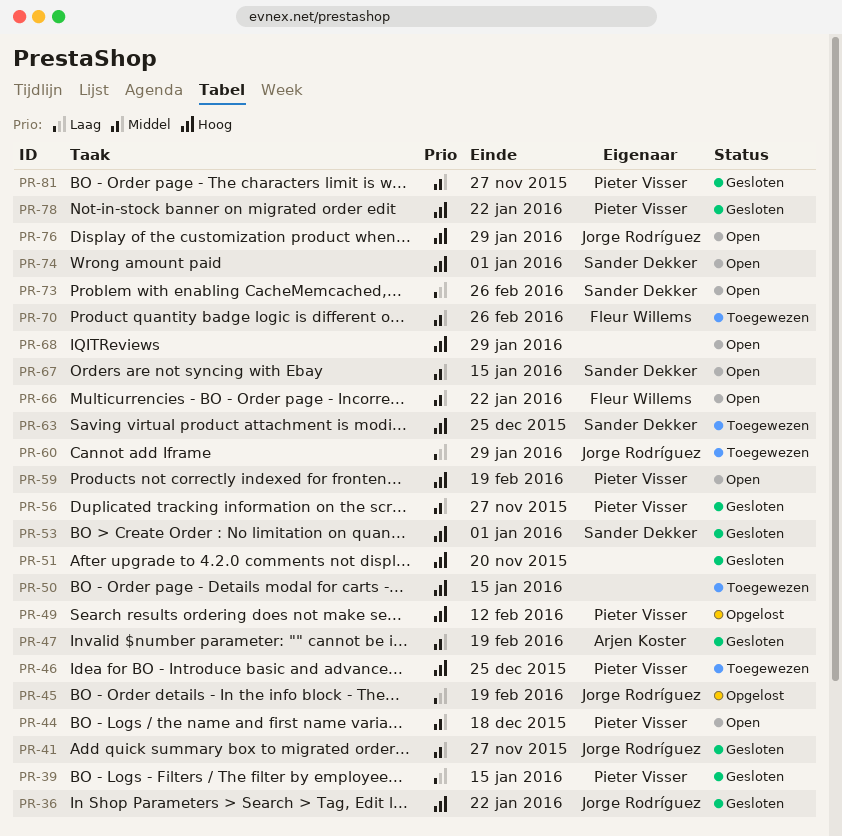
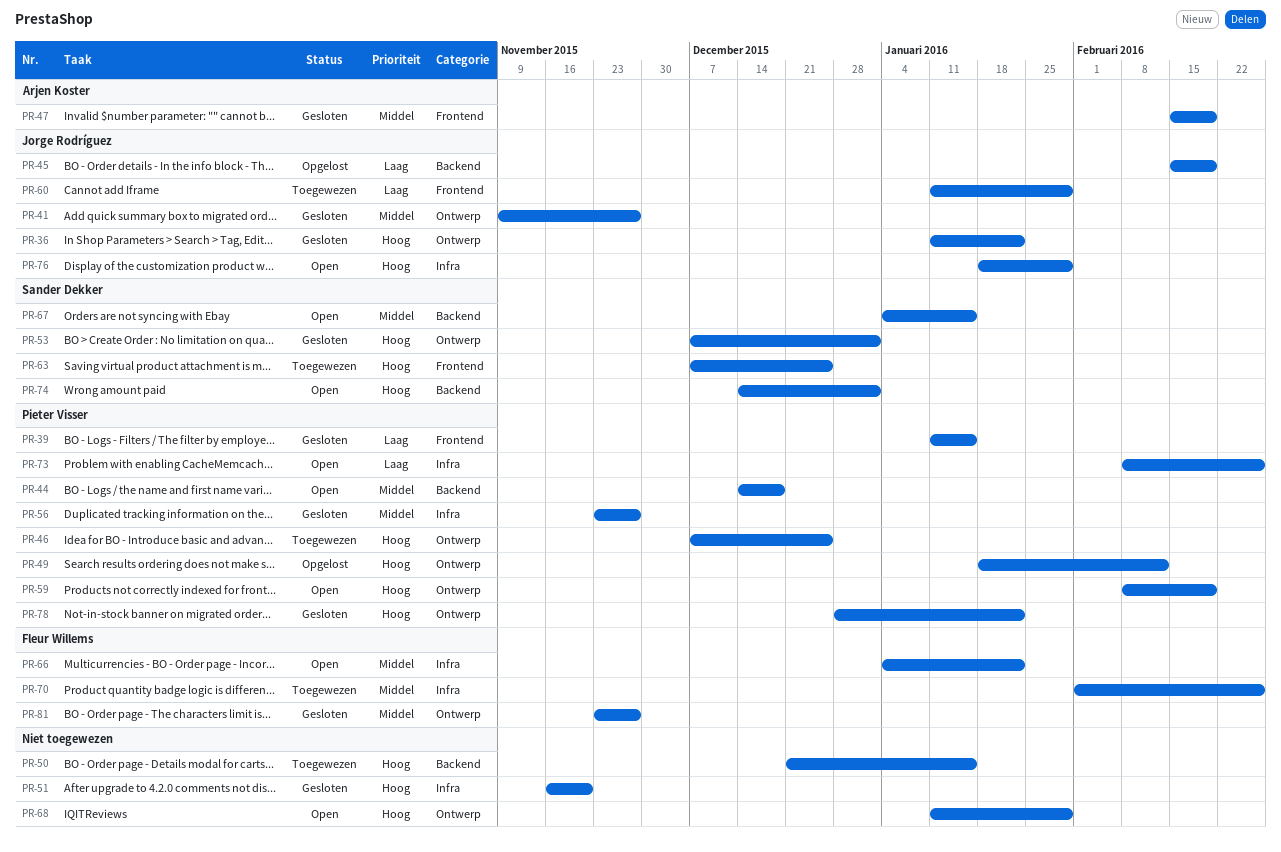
PR-73, owner: Sander Dekker -> Pieter Visser
PR-81, owner: Pieter Visser -> Fleur Willems

